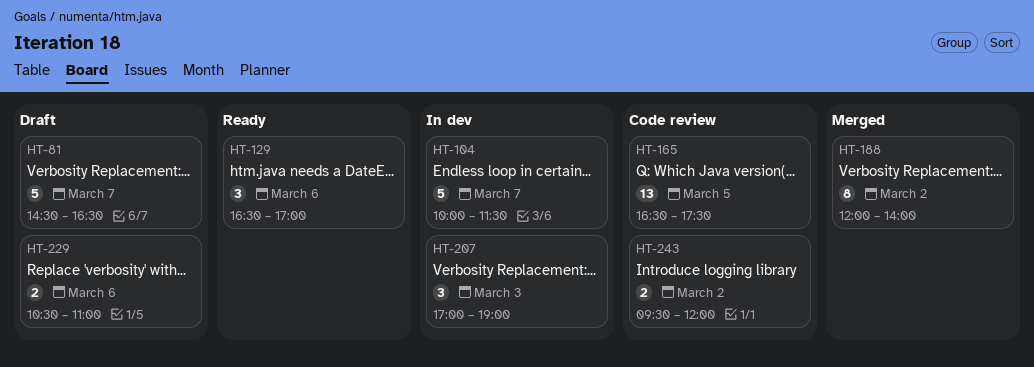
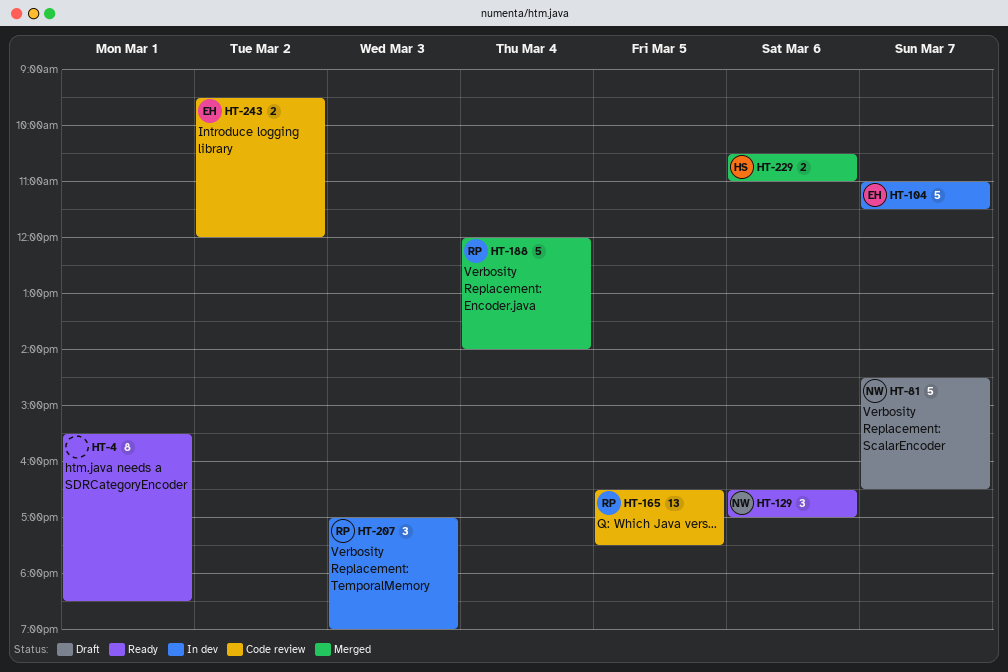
HT-4: none -> present
HT-104, begins: 10:00 -> 11:00
HT-188, estimate: 8 -> 5
HT-188, day: Mar 2 -> Mar 4
HT-229, status: Draft -> Merged

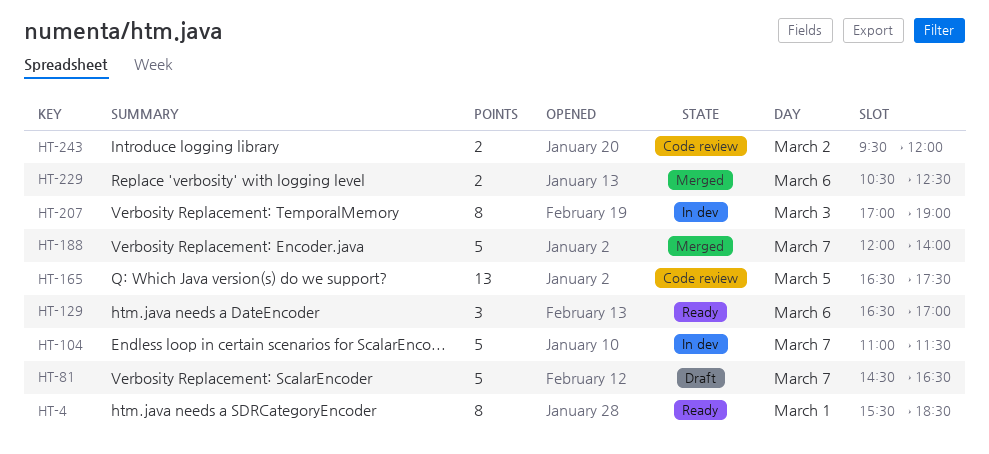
HT-188, day: Mar 4 -> Mar 7
HT-207, estimate: 3 -> 8
HT-229, ends: 11:00 -> 12:30

